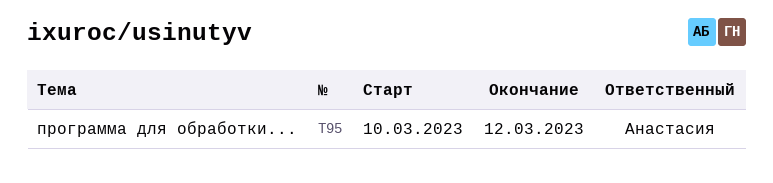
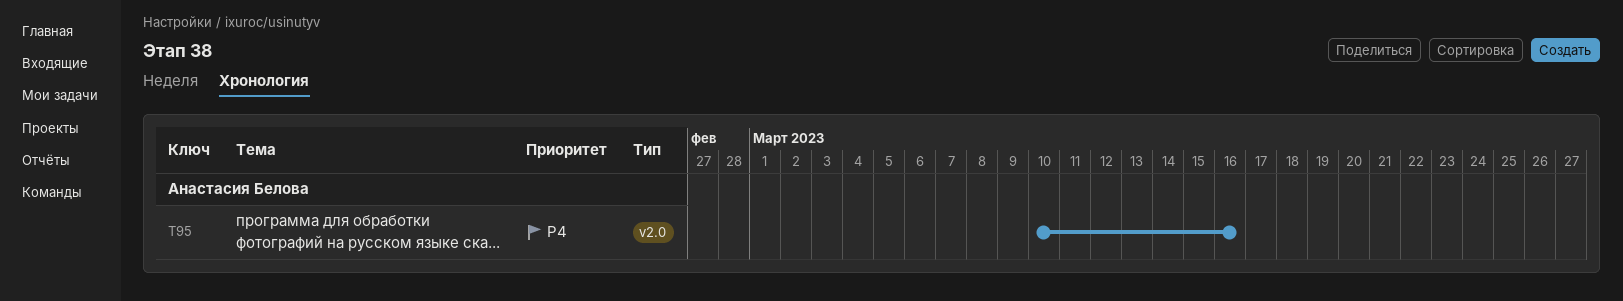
T95, due: Mar 12 -> Mar 16

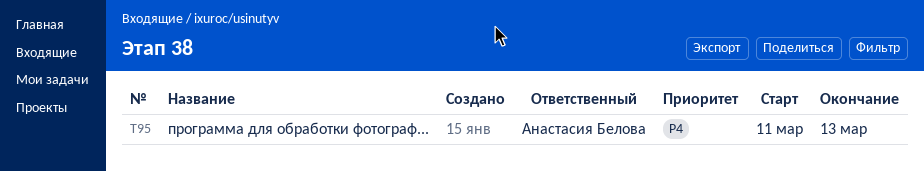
T95, start: Mar 10 -> Mar 11
T95, due: Mar 16 -> Mar 13

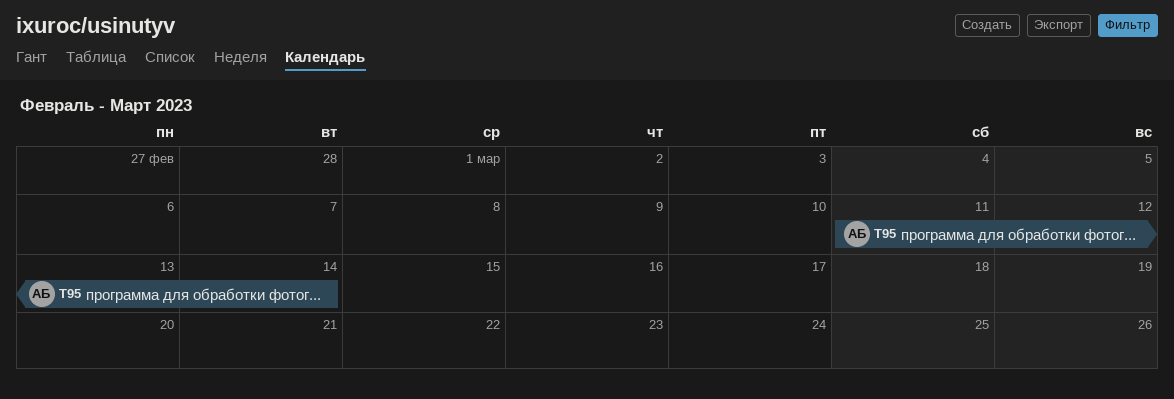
T95, due: Mar 13 -> Mar 14

